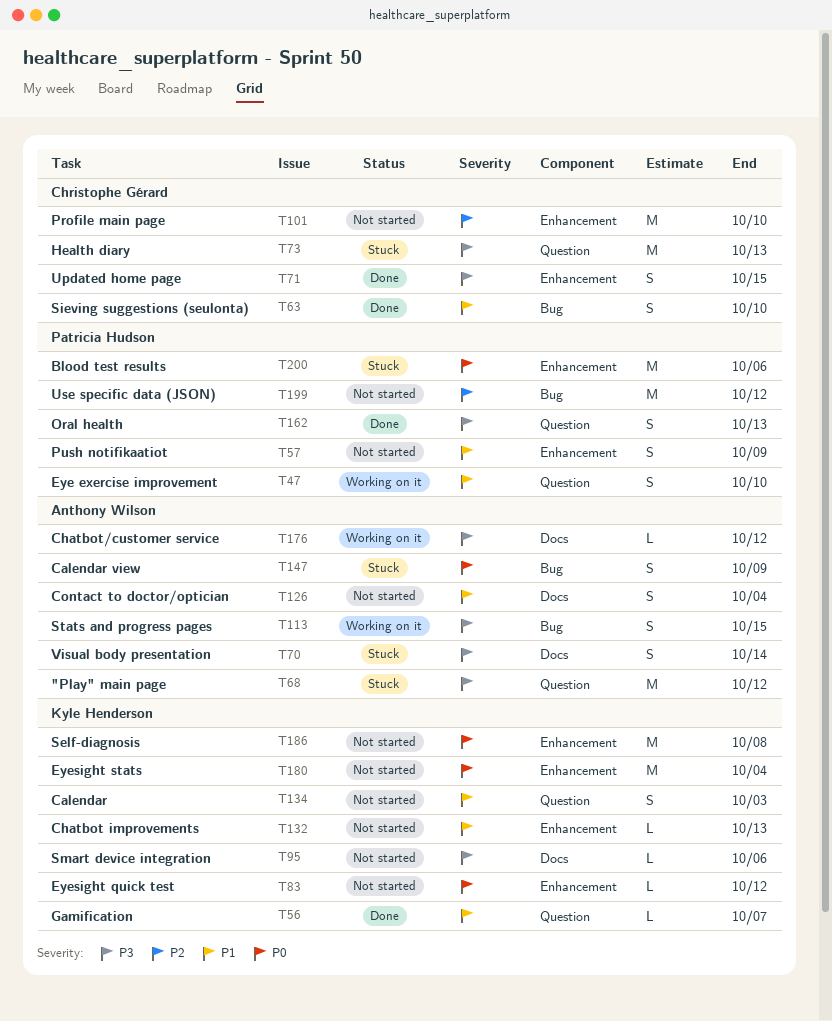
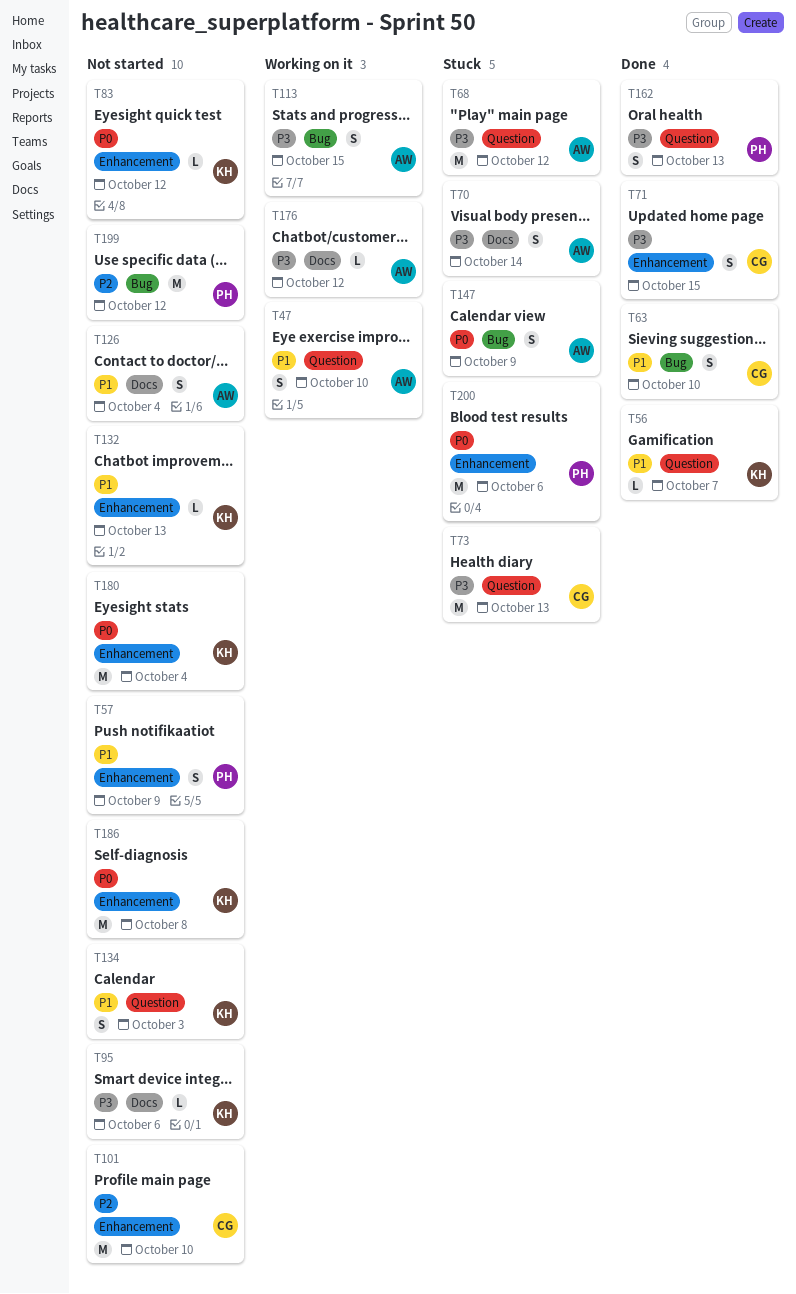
T47, owner: Patricia Hudson -> Anthony Wilson

